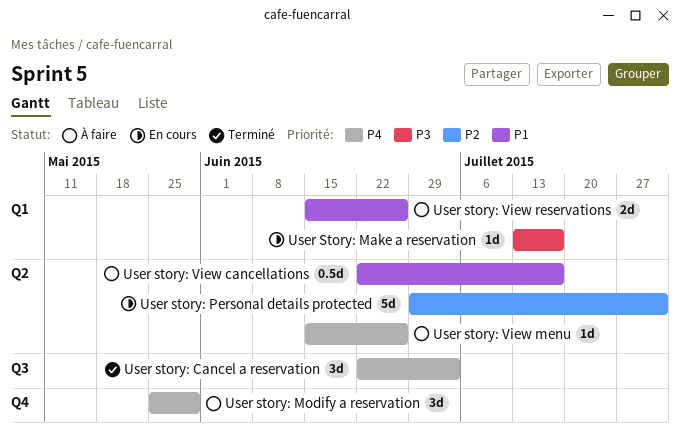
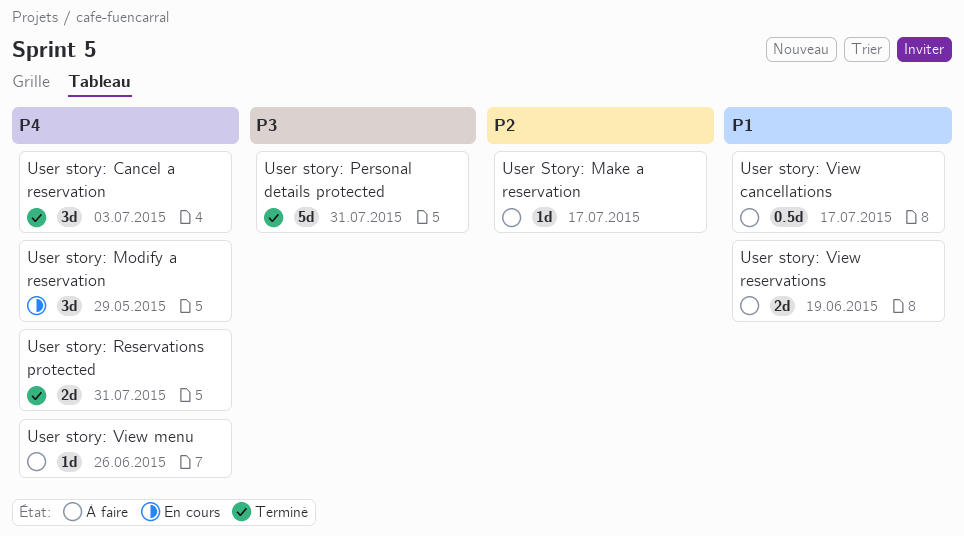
User Story: Make a reservation, status: En cours -> À faire
User Story: Make a reservation, priority: P3 -> P2
User story: Modify a reservation, status: À faire -> En cours
User story: Personal details protected, status: En cours -> Terminé
User story: Personal details protected, priority: P2 -> P3
User story: Reservations protected: none -> present
User story: View reservations, due: Jun 26 -> Jun 19

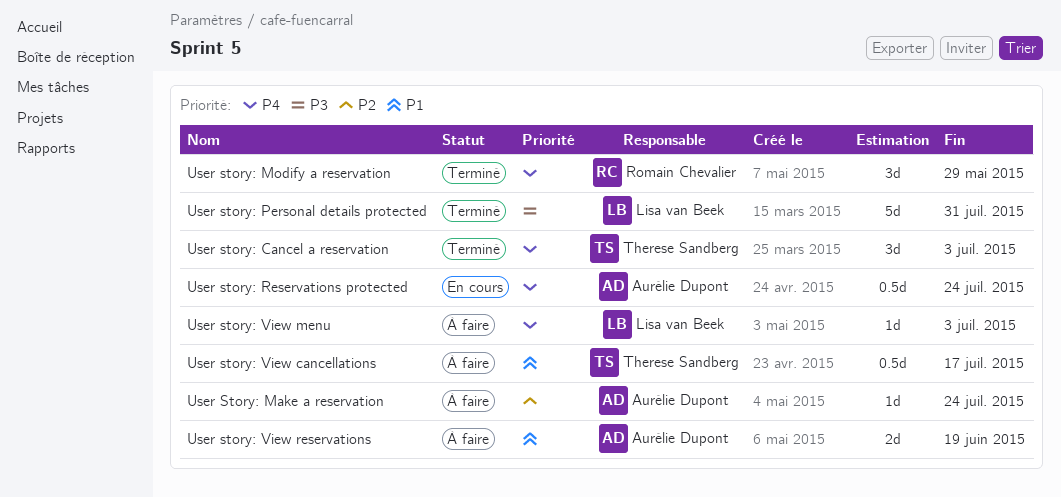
User Story: Make a reservation, due: Jul 17 -> Jul 24
User story: Modify a reservation, status: En cours -> Terminé
User story: Reservations protected, status: Terminé -> En cours
User story: Reservations protected, estimate: 2d -> 0.5d
User story: Reservations protected, due: Jul 31 -> Jul 24
User story: View menu, due: Jun 26 -> Jul 3

